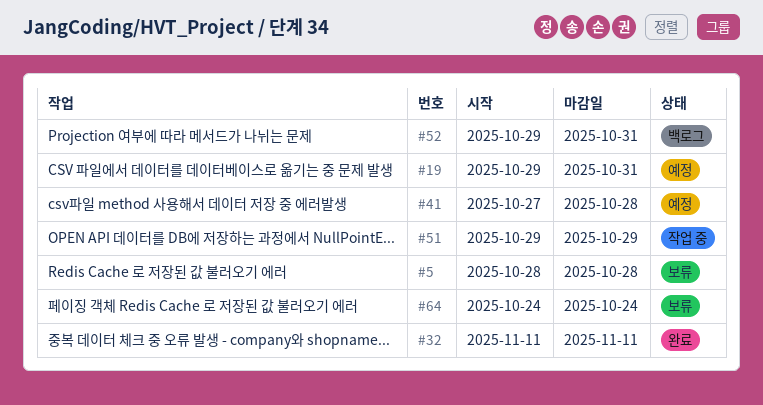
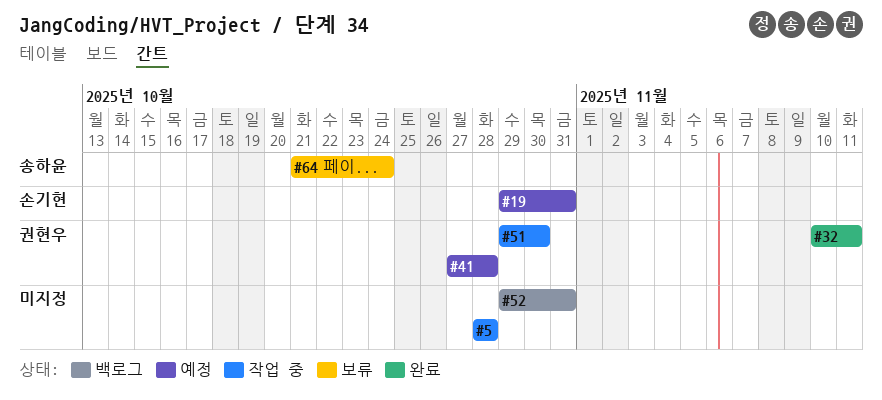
#5, status: 보류 -> 작업 중
#32, start: Nov 11 -> Nov 10
#51, due: Oct 29 -> Oct 30
#64, start: Oct 24 -> Oct 21

